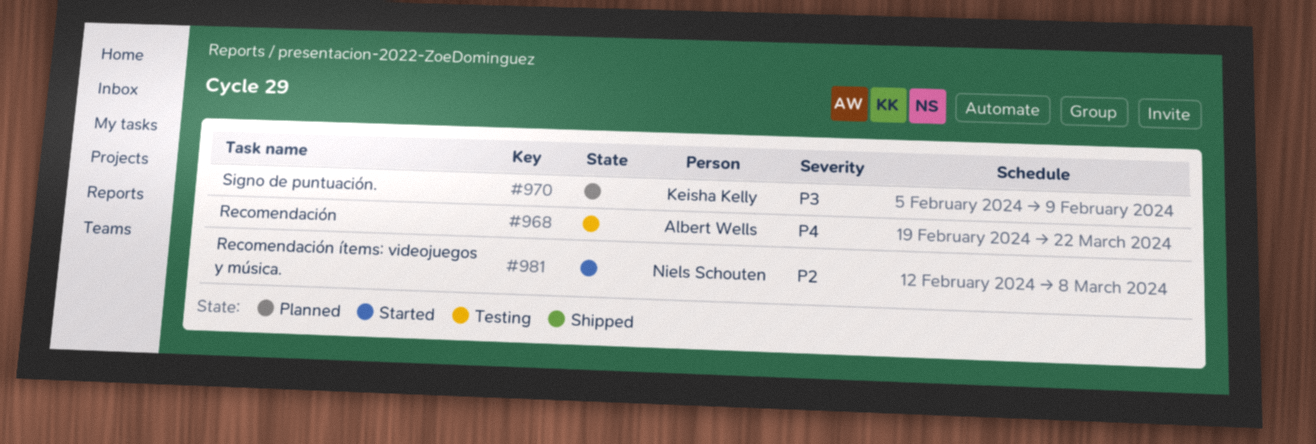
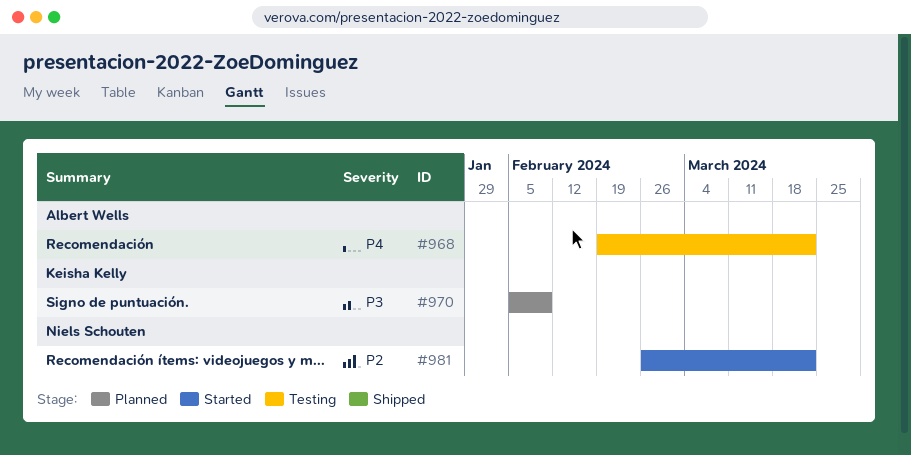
#981, start: Feb 12 -> Feb 26
#981, due: Mar 8 -> Mar 22

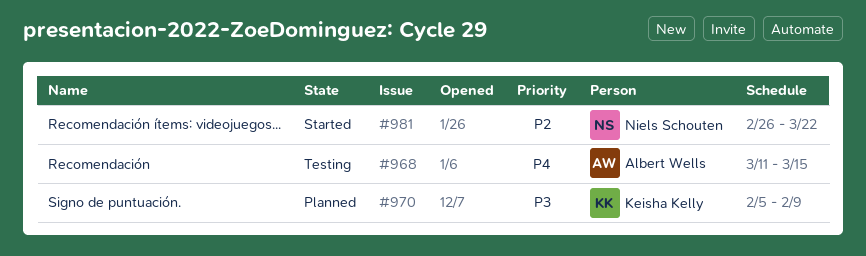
#968, start: Feb 19 -> Mar 11
#968, due: Mar 22 -> Mar 15

